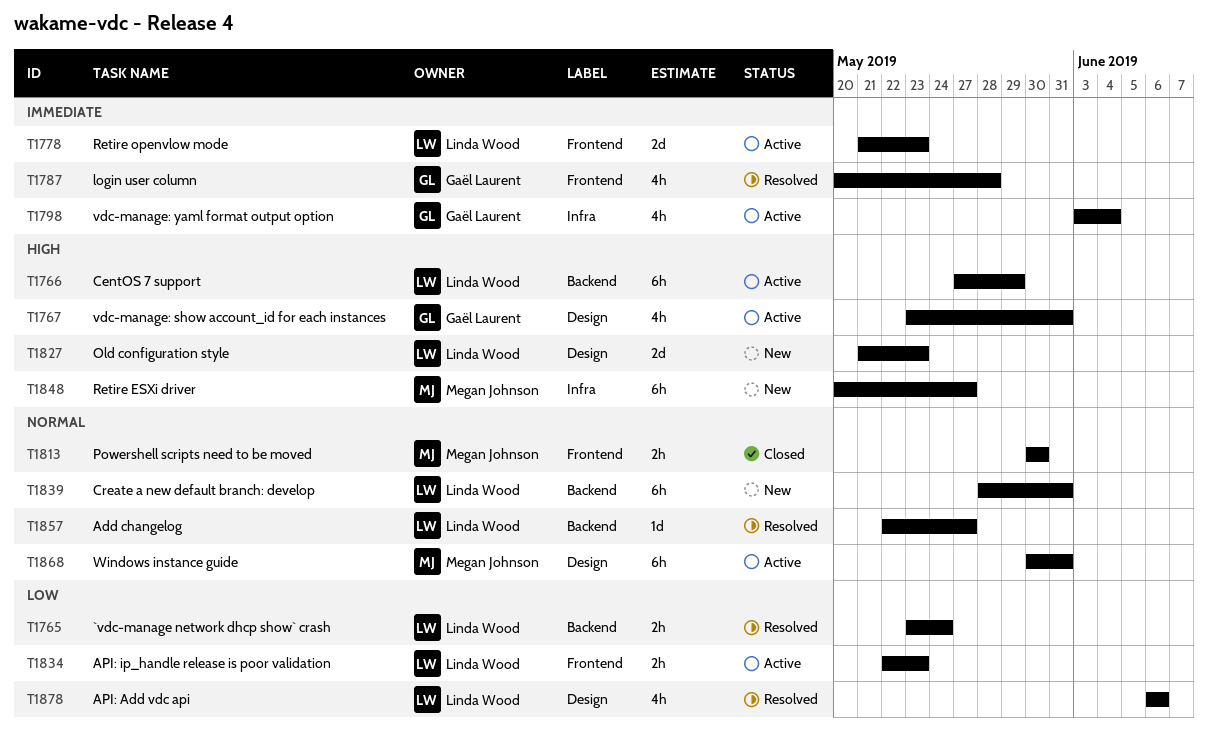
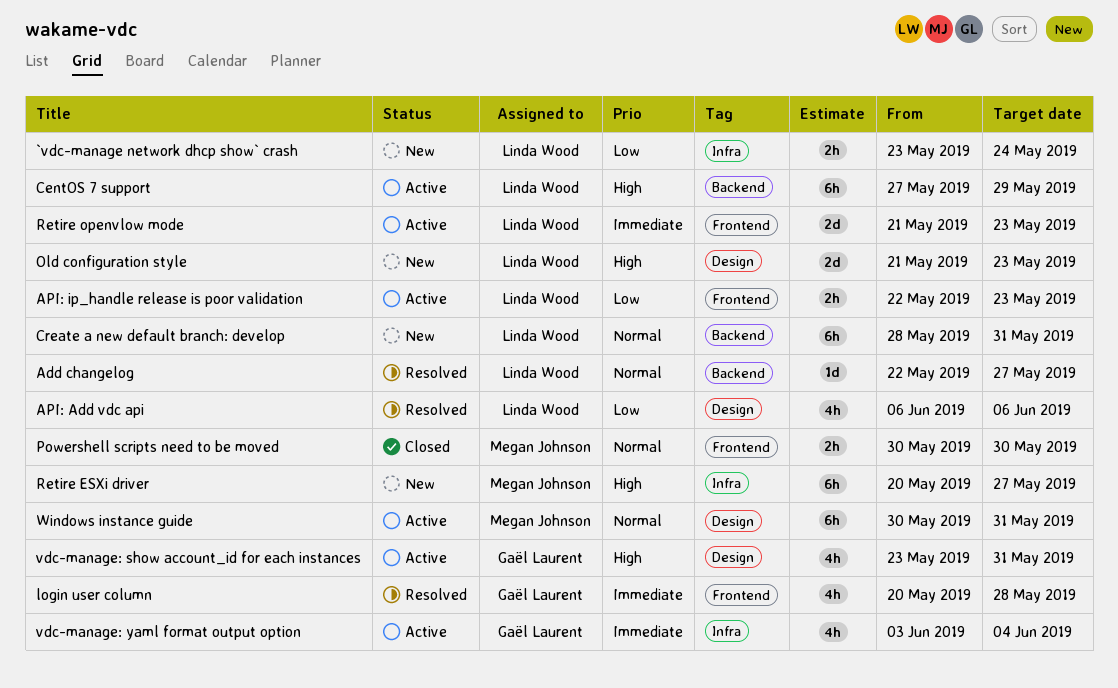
`vdc-manage network dhcp show` crash, status: Resolved -> New
`vdc-manage network dhcp show` crash, label: Backend -> Infra

